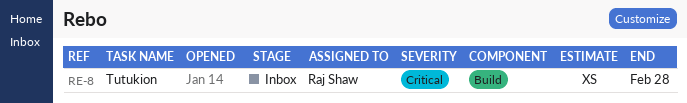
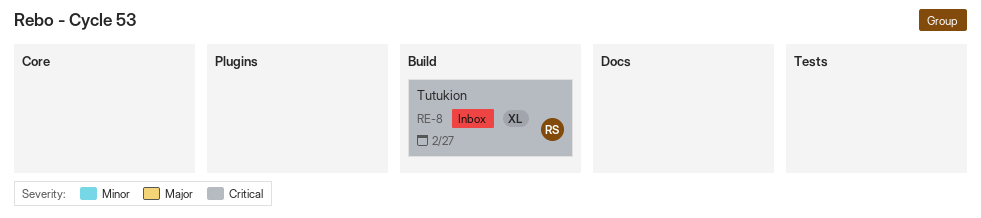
RE-8, estimate: XS -> XL
RE-8, due: Feb 28 -> Feb 27

